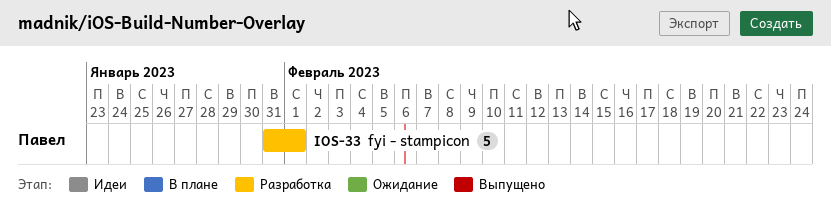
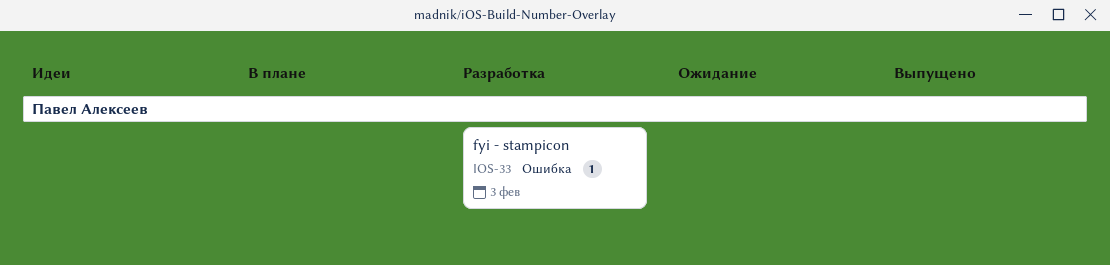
IOS-33, estimate: 5 -> 1
IOS-33, due: Feb 1 -> Feb 3

